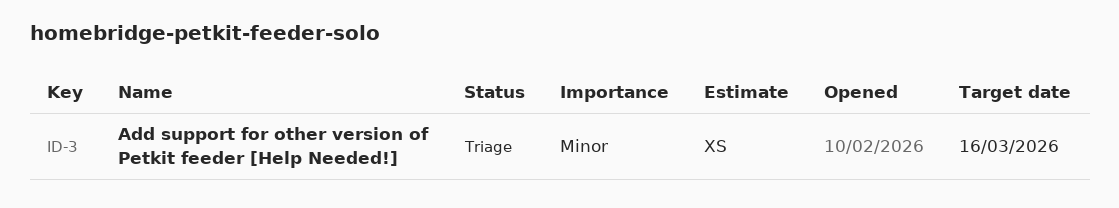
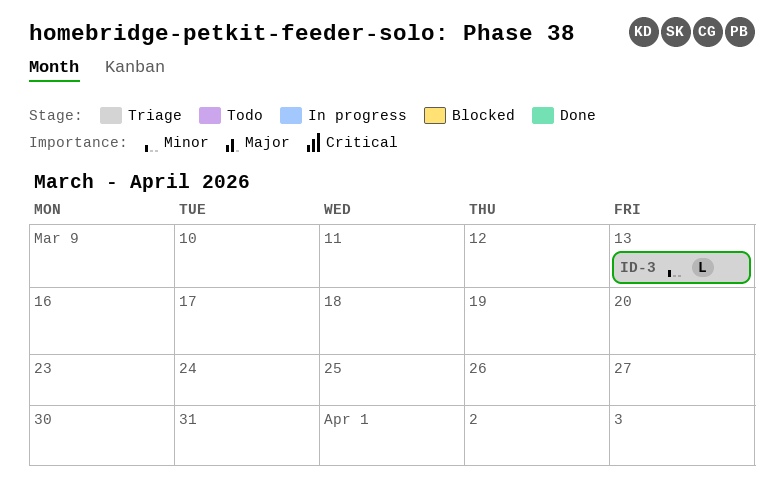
ID-3, estimate: XS -> L
ID-3, due: Mar 16 -> Mar 13

